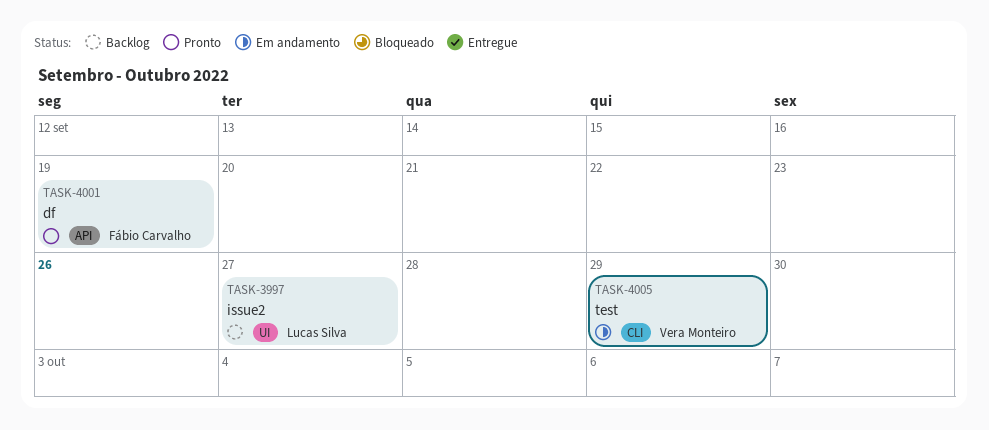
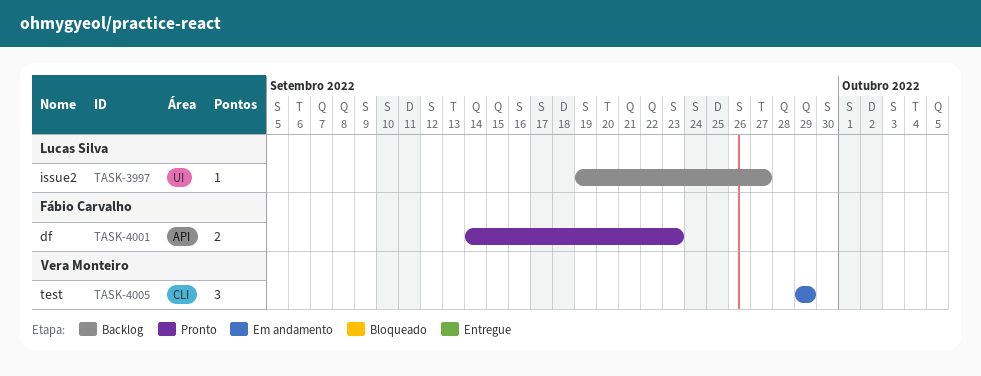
TASK-4001, due: Sep 19 -> Sep 23

